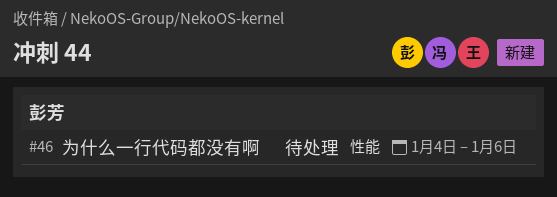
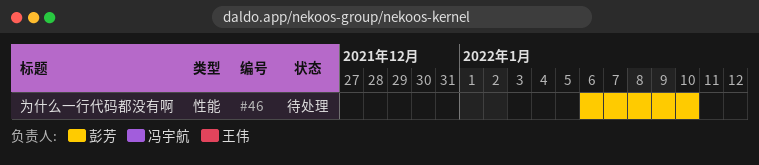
#46, start: Jan 4 -> Jan 6
#46, due: Jan 6 -> Jan 10

